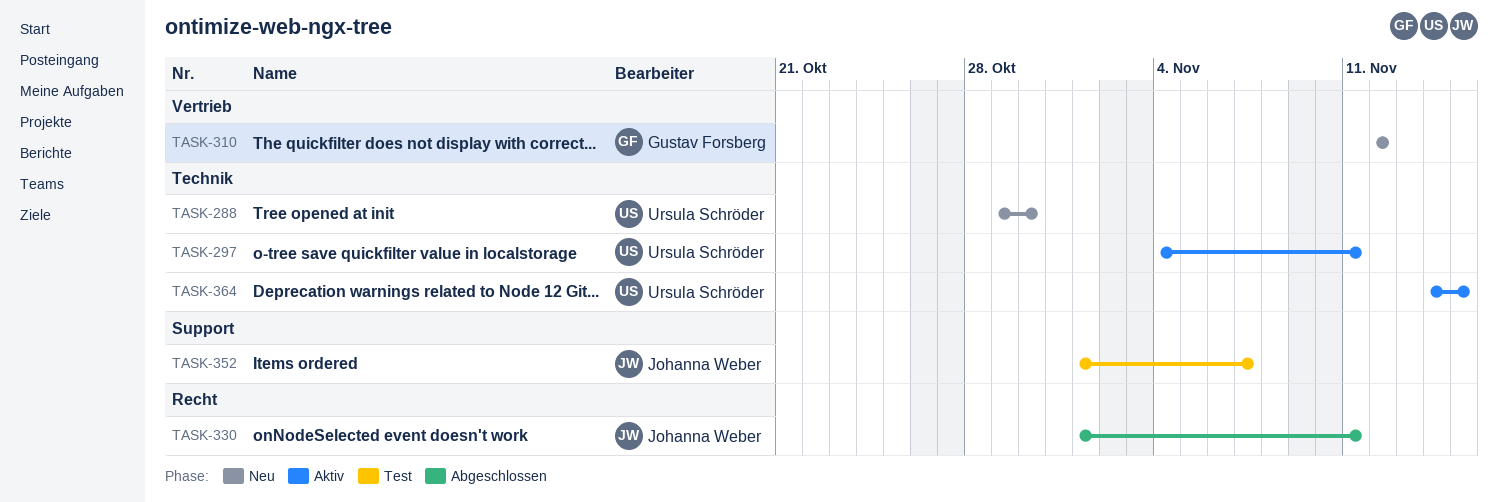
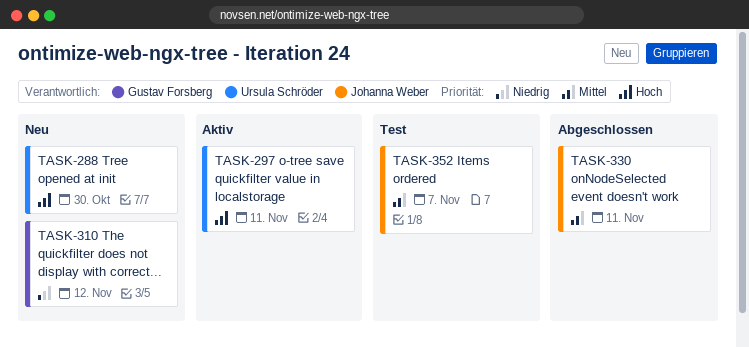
TASK-364: present -> none

